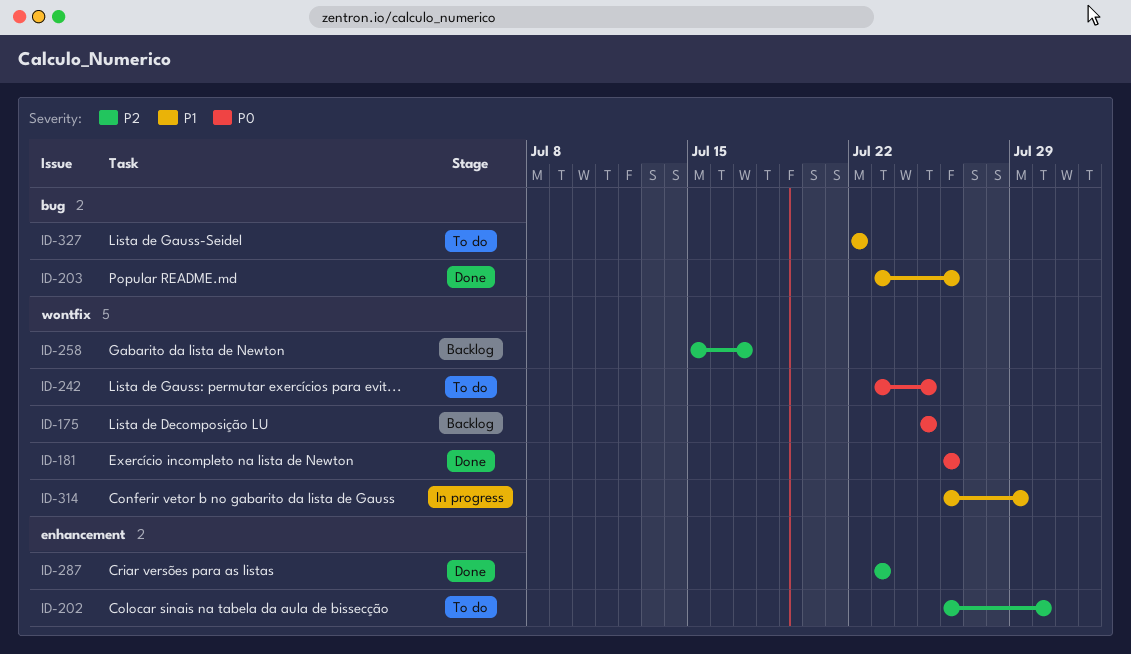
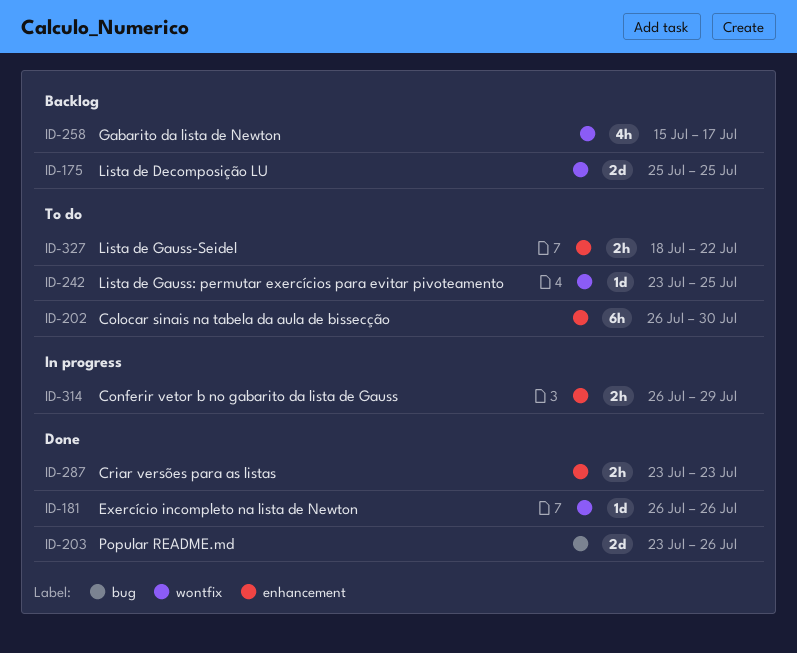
ID-314, label: wontfix -> enhancement
ID-327, label: bug -> enhancement
ID-327, start: Jul 22 -> Jul 18

